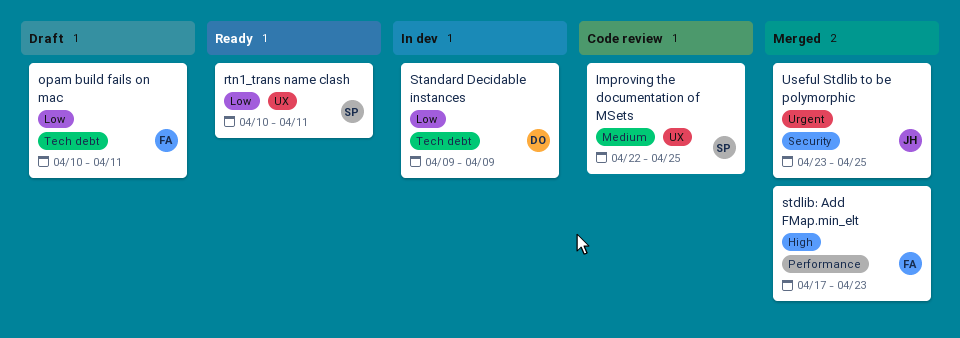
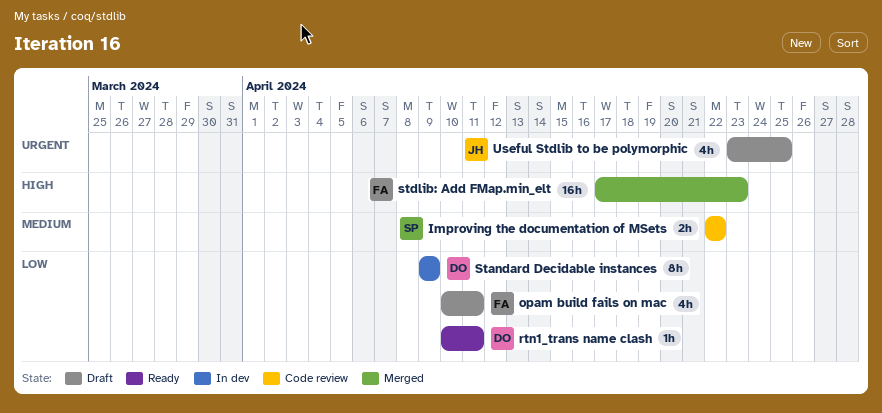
Improving the documentation of MSets, due: Apr 25 -> Apr 22
rtn1_trans name clash, owner: SP -> DO
Useful Stdlib to be polymorphic, status: Merged -> Draft

